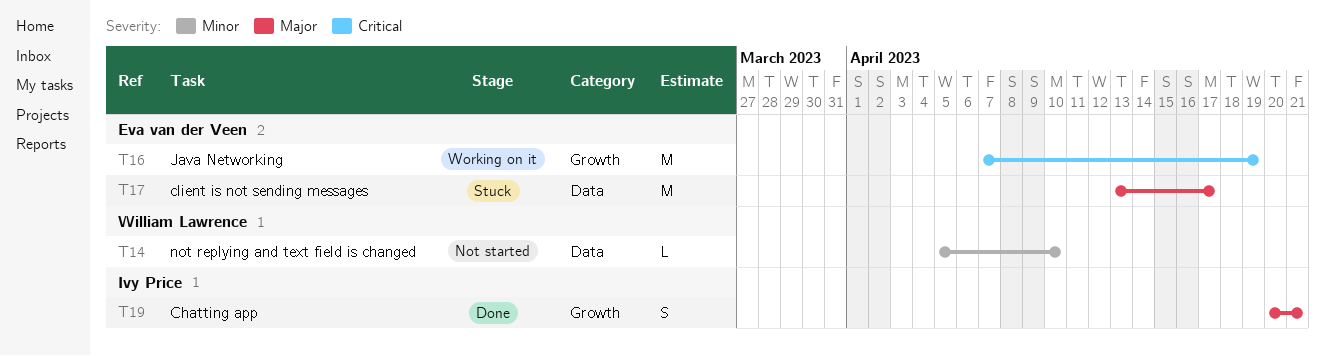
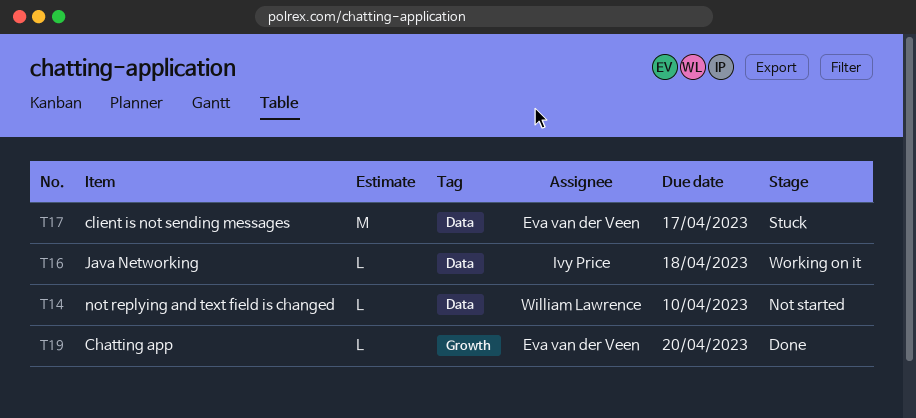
T16, owner: Eva van der Veen -> Ivy Price
T16, label: Growth -> Data
T16, estimate: M -> L
T16, due: Apr 19 -> Apr 18
T19, owner: Ivy Price -> Eva van der Veen
T19, estimate: S -> L
T19, due: Apr 21 -> Apr 20

